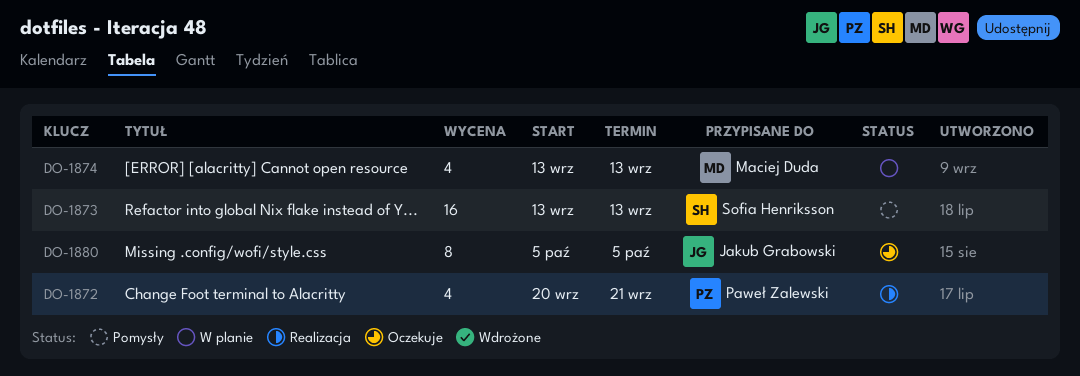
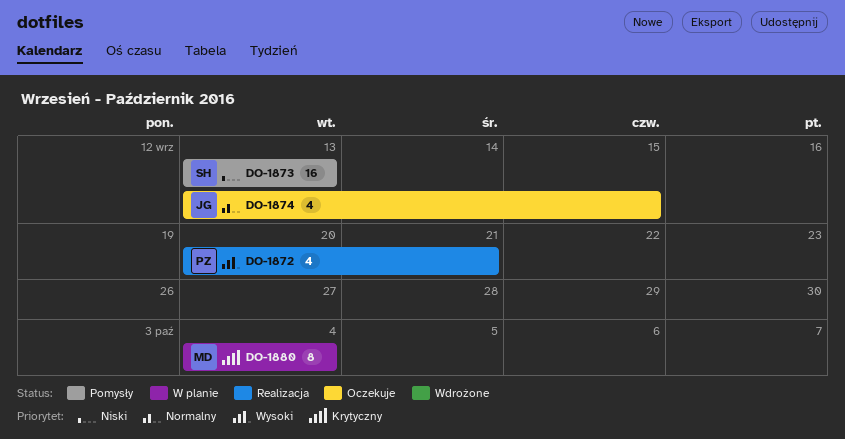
DO-1874, status: W planie -> Oczekuje
DO-1874, owner: Maciej Duda -> Jakub Grabowski
DO-1874, due: Sep 13 -> Sep 15
DO-1880, status: Oczekuje -> W planie
DO-1880, owner: Jakub Grabowski -> Maciej Duda
DO-1880, start: Oct 5 -> Oct 4
DO-1880, due: Oct 5 -> Oct 4

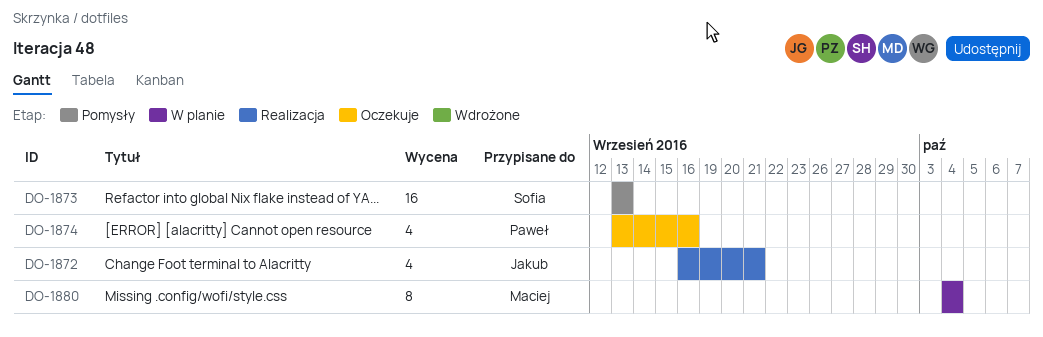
DO-1872, owner: Paweł -> Jakub
DO-1872, start: Sep 20 -> Sep 16
DO-1874, owner: Jakub -> Paweł
DO-1874, due: Sep 15 -> Sep 16

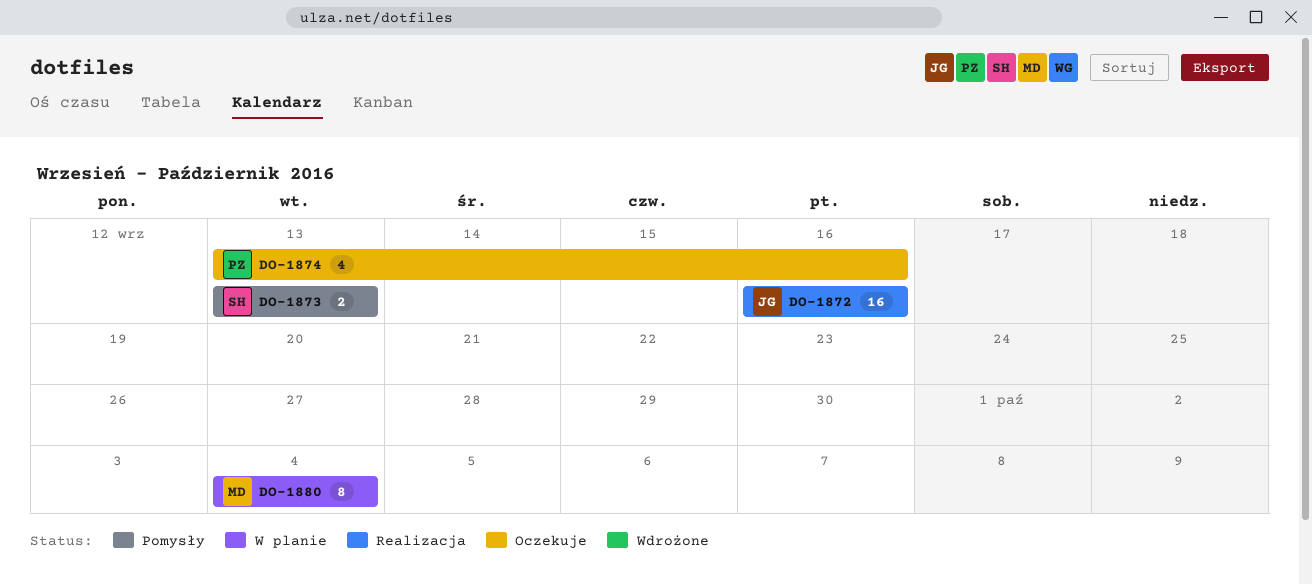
DO-1872, estimate: 4 -> 16
DO-1872, due: Sep 21 -> Sep 16
DO-1873, estimate: 16 -> 2

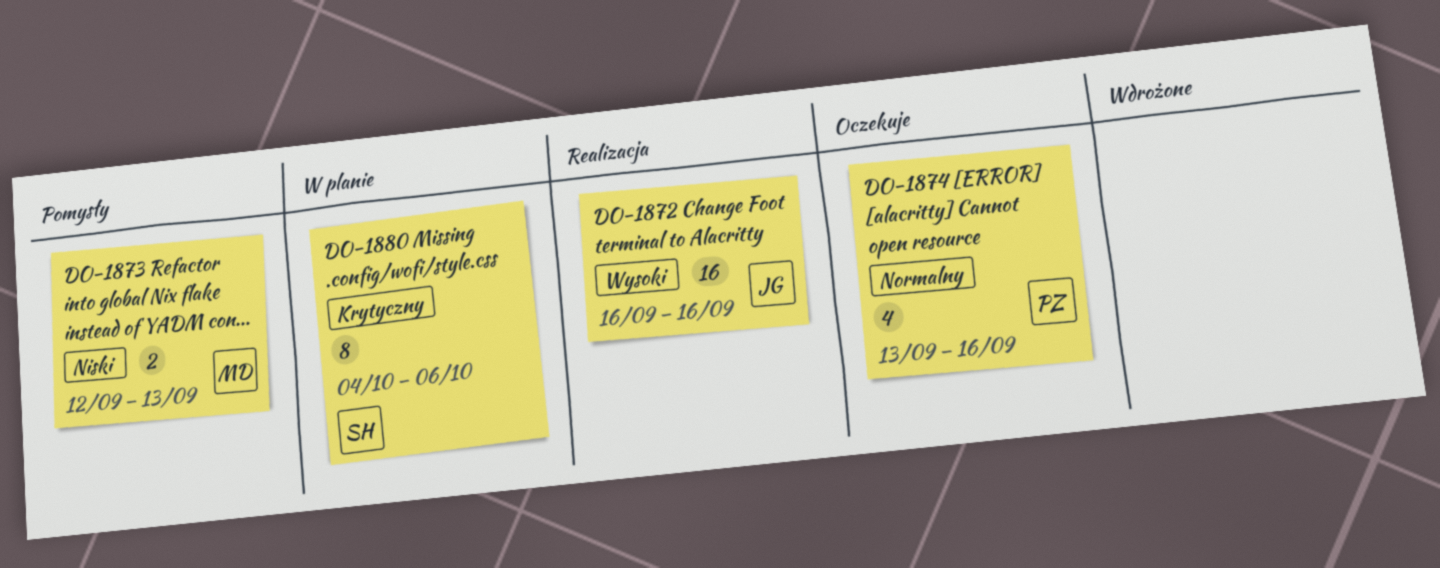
DO-1873, owner: SH -> MD
DO-1873, start: Sep 13 -> Sep 12
DO-1880, owner: MD -> SH
DO-1880, due: Oct 4 -> Oct 6

